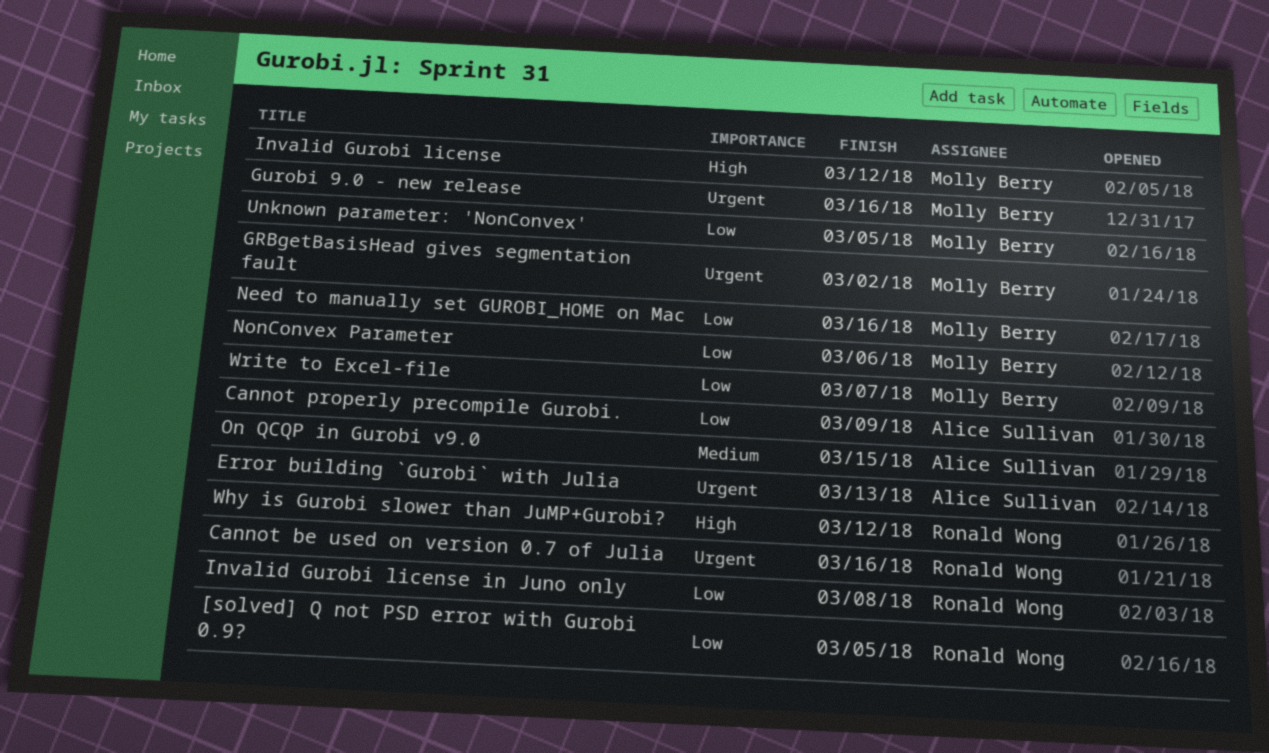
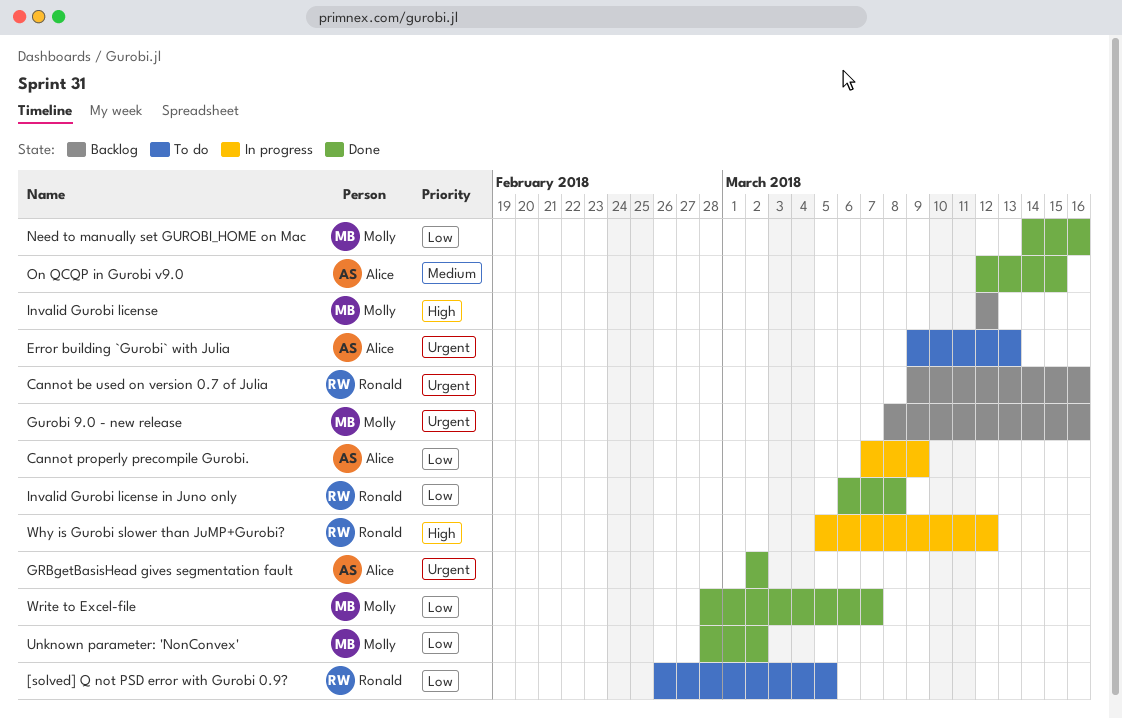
GRBgetBasisHead gives segmentation fault, owner: Molly Berry -> Alice Sullivan
NonConvex Parameter: present -> none
Unknown parameter: 'NonConvex', due: Mar 5 -> Mar 2

